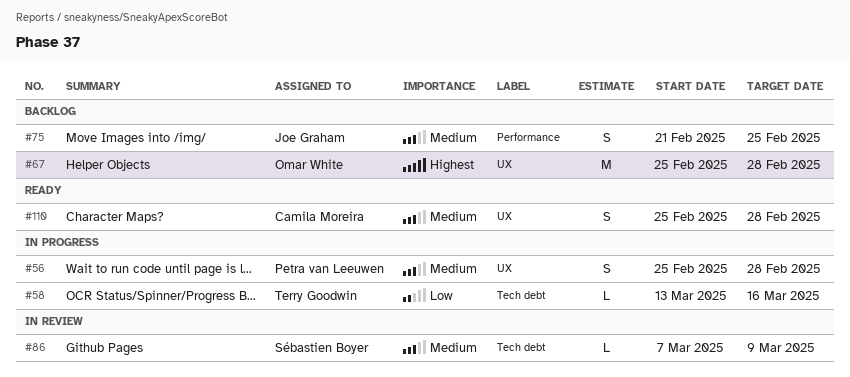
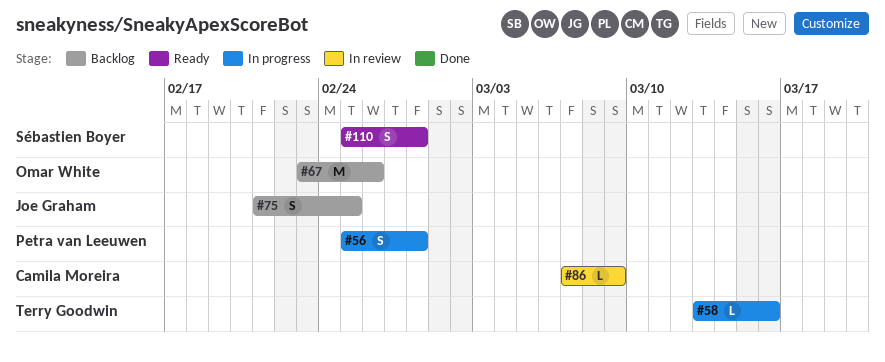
#67, start: Feb 25 -> Feb 23
#67, due: Feb 28 -> Feb 26
#86, owner: Sébastien Boyer -> Camila Moreira
#110, owner: Camila Moreira -> Sébastien Boyer

